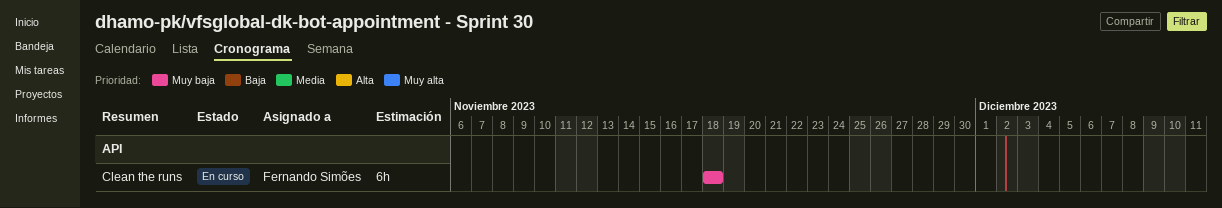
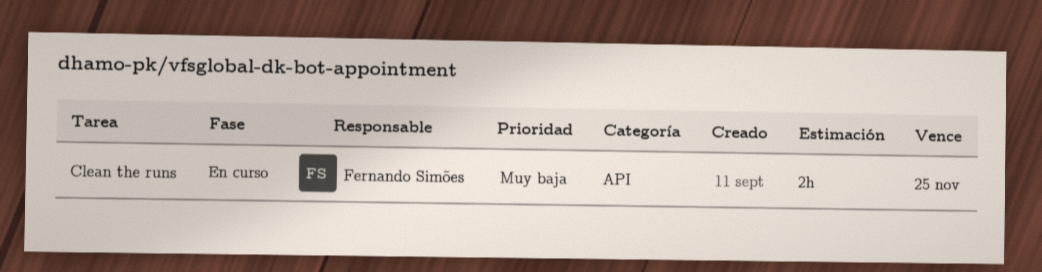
Clean the runs, estimate: 6h -> 2h
Clean the runs, due: Nov 18 -> Nov 25

